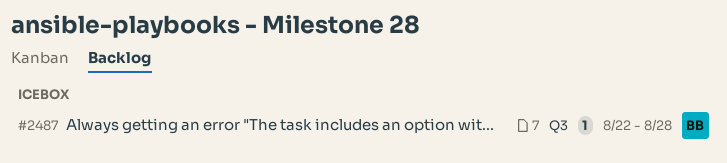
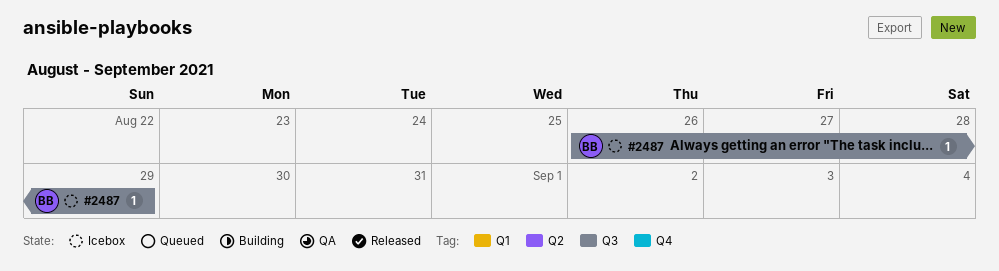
#2487, start: Aug 22 -> Aug 26
#2487, due: Aug 28 -> Aug 29

